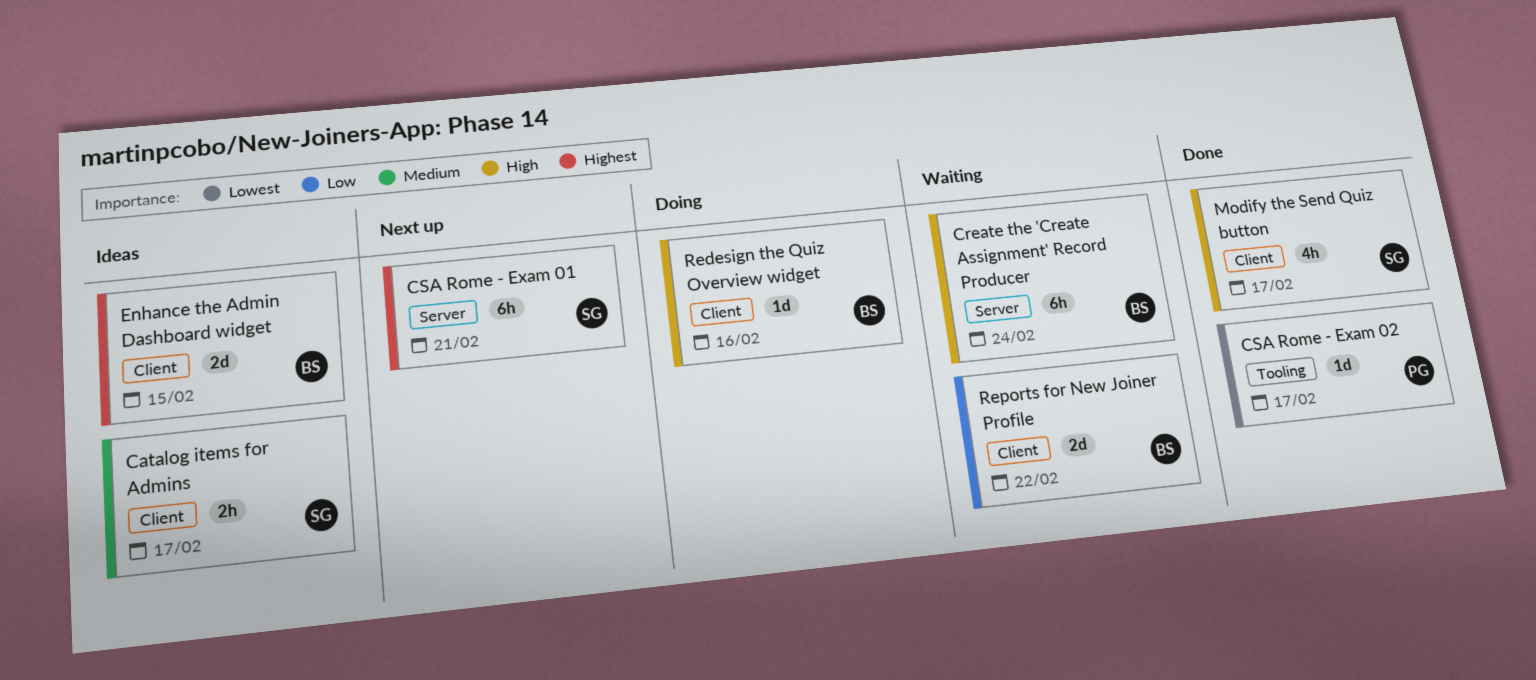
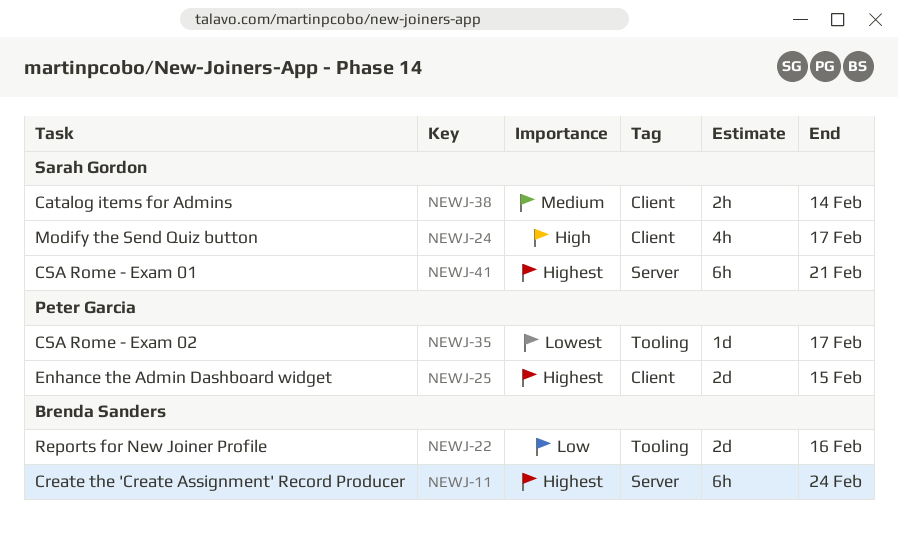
Catalog items for Admins, due: Feb 17 -> Feb 14
Create the 'Create Assignment' Record Producer, priority: High -> Highest
Enhance the Admin Dashboard widget, owner: Brenda Sanders -> Peter Garcia
Redesign the Quiz Overview widget: present -> none
Reports for New Joiner Profile, label: Client -> Tooling
Reports for New Joiner Profile, due: Feb 22 -> Feb 16

